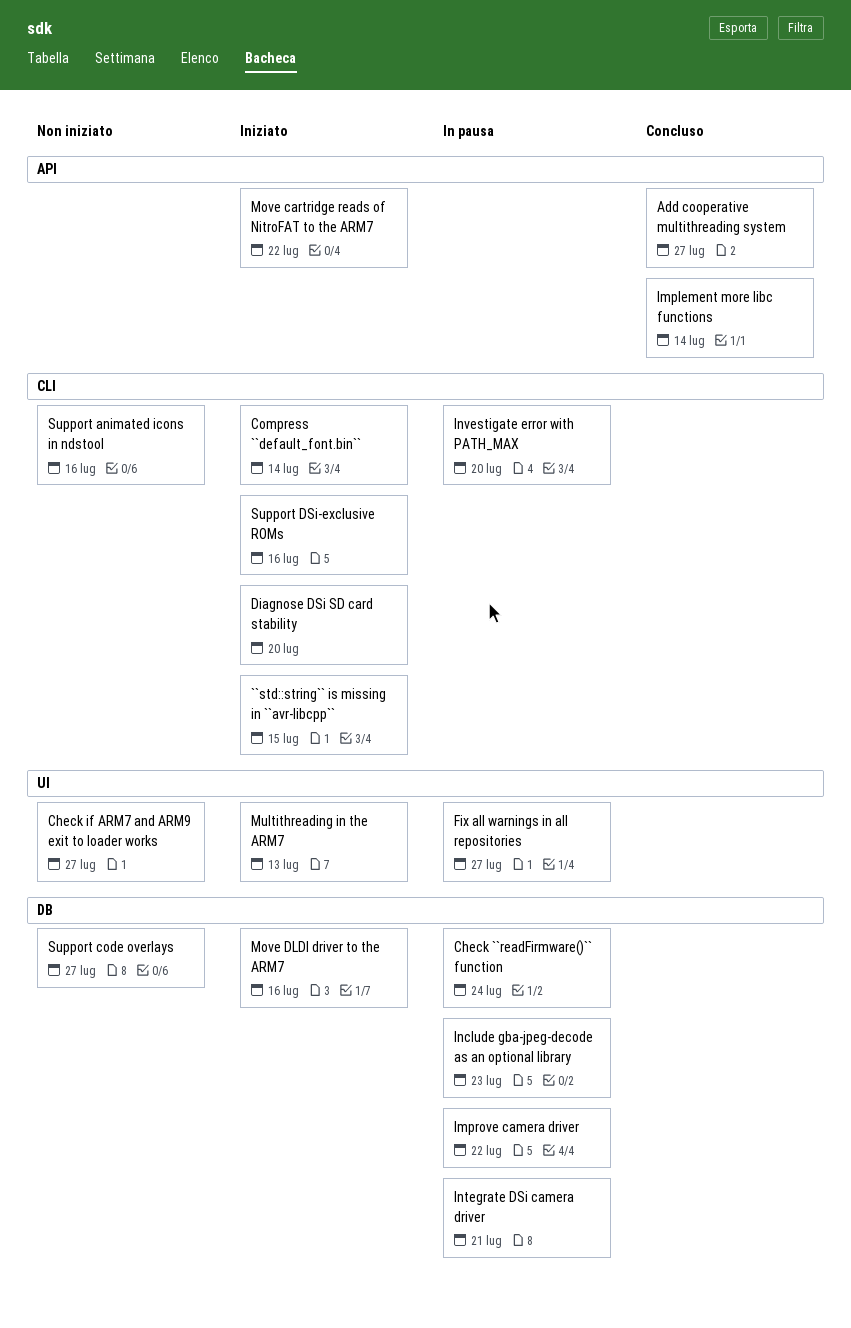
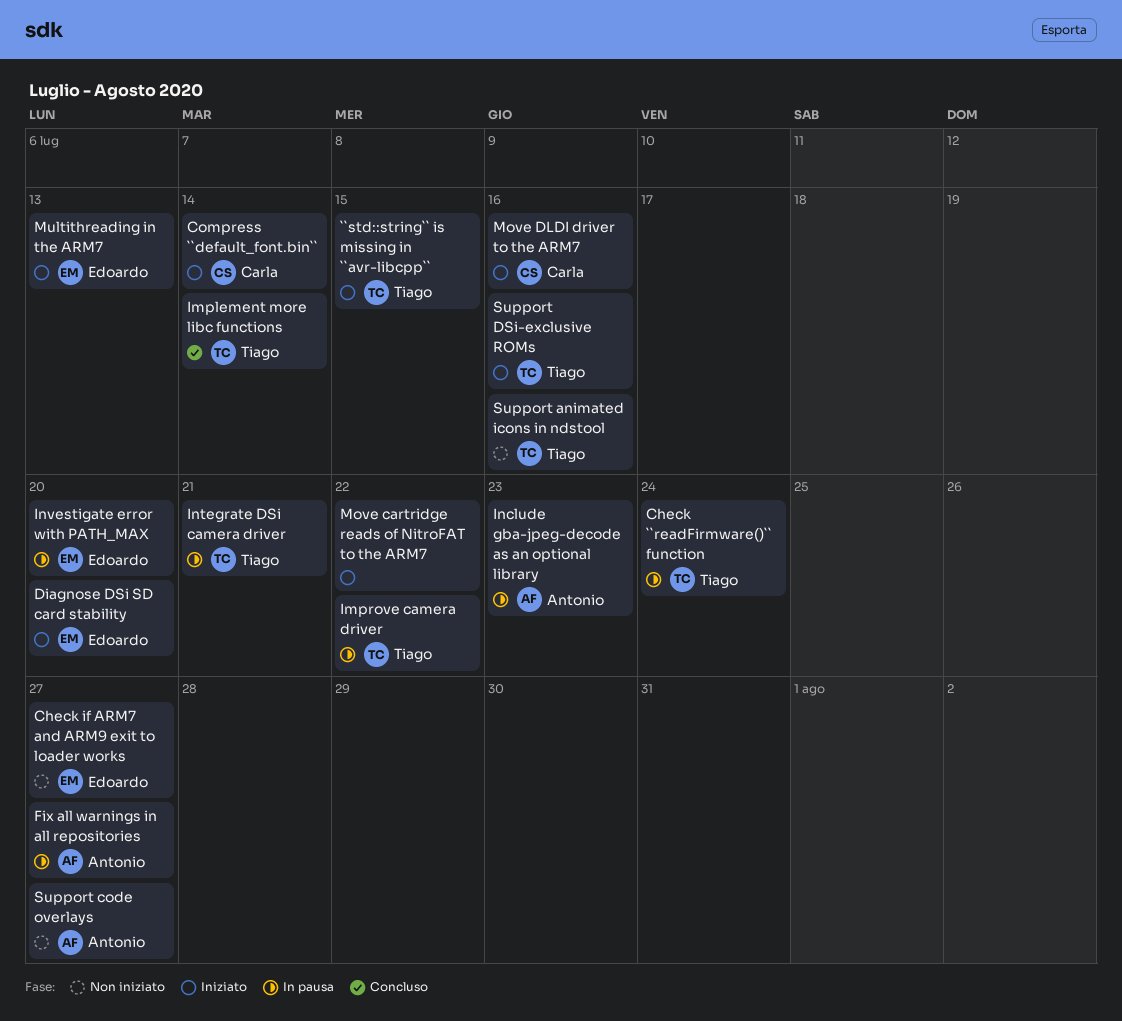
Add cooperative multithreading system: present -> none

